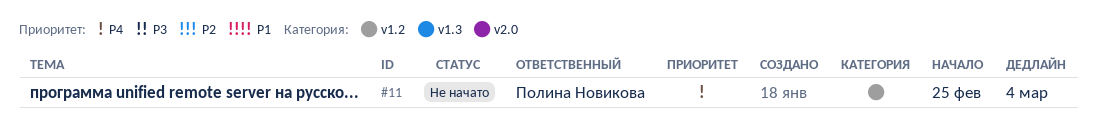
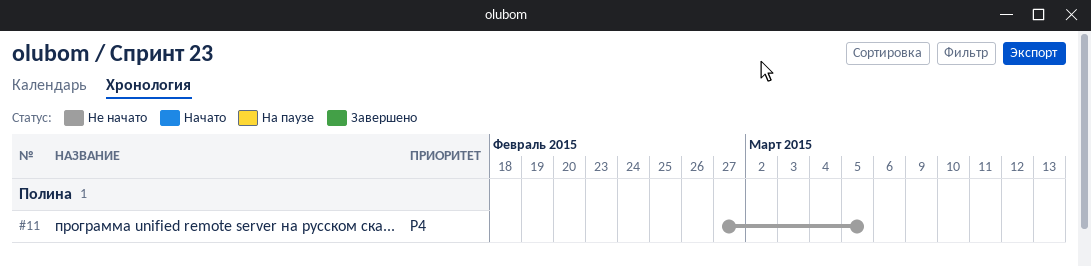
#11, start: Feb 25 -> Feb 27
#11, due: Mar 4 -> Mar 5

